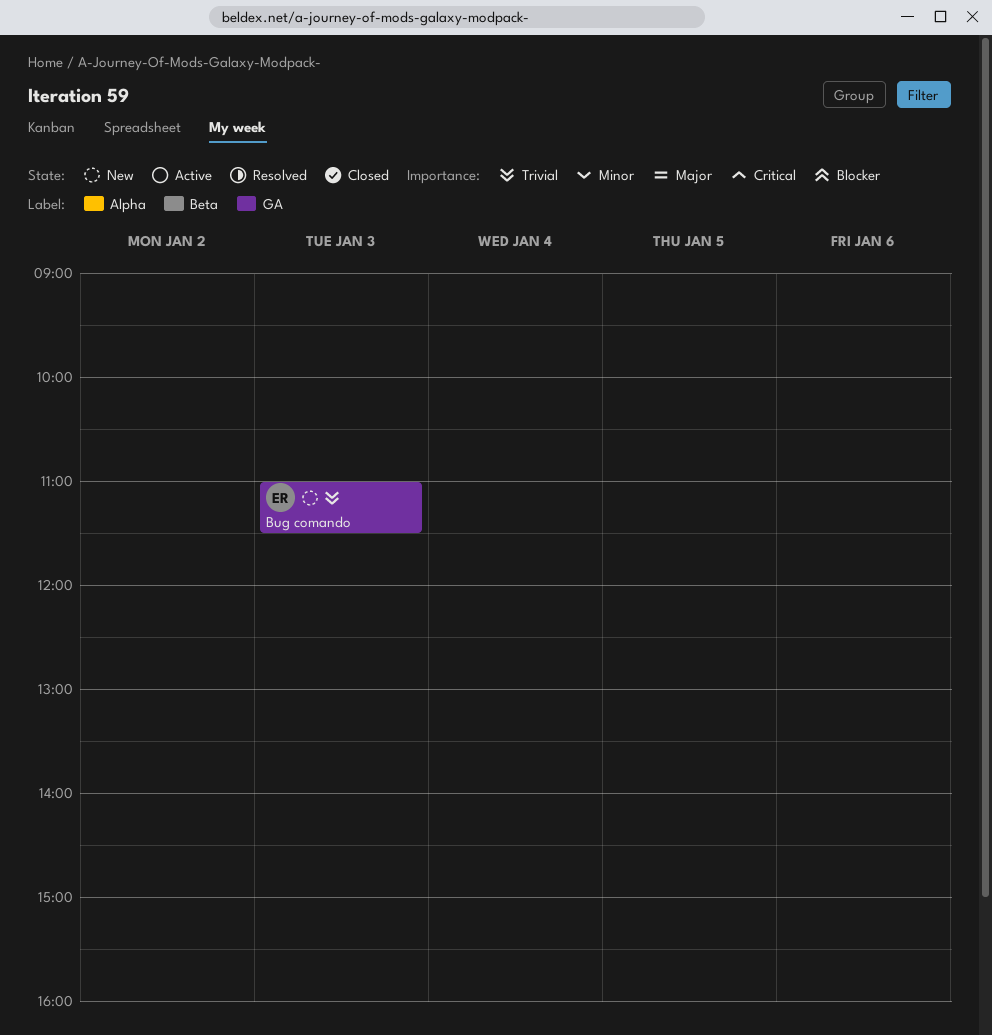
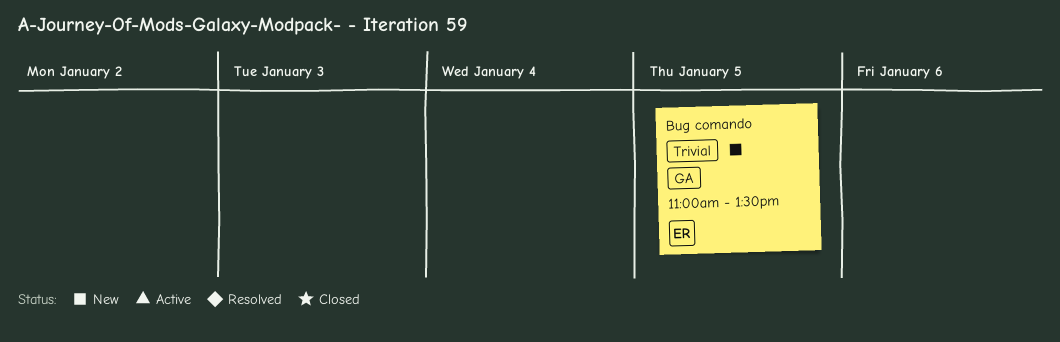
Bug comando, day: Jan 3 -> Jan 5
Bug comando, ends: 11:30 -> 13:30

